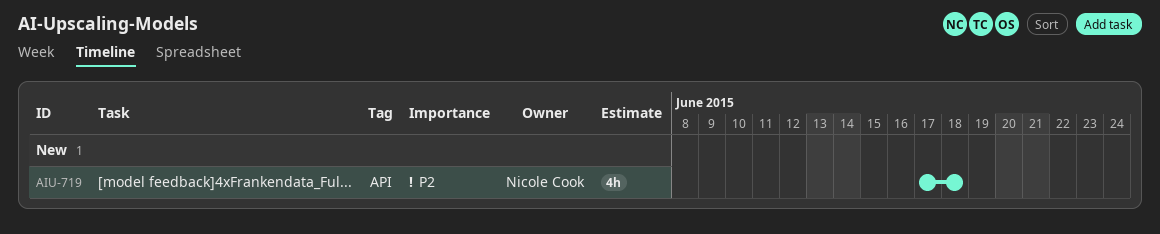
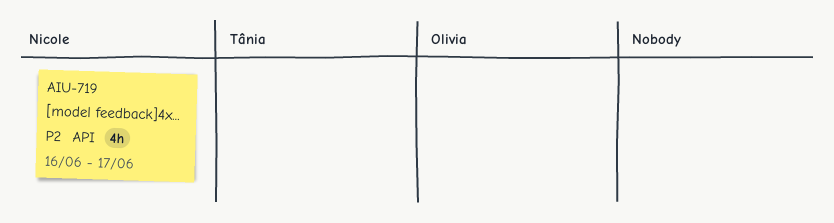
AIU-719, start: Jun 17 -> Jun 16
AIU-719, due: Jun 18 -> Jun 17

